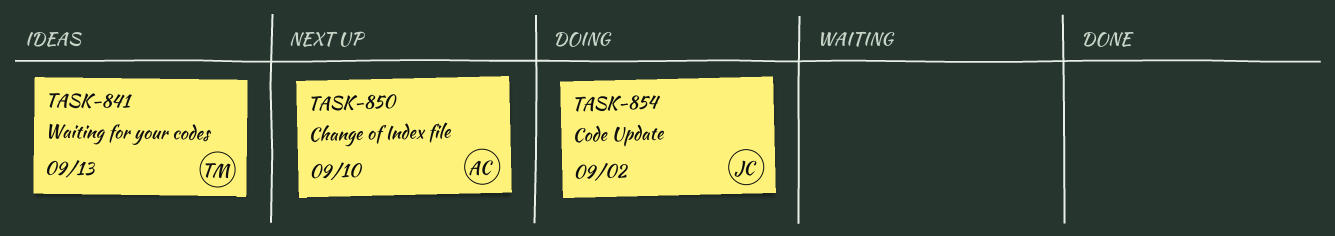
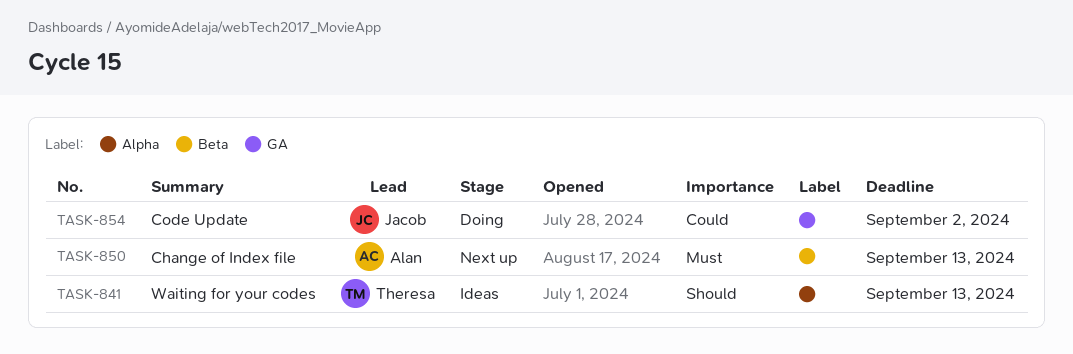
TASK-850, due: Sep 10 -> Sep 13

